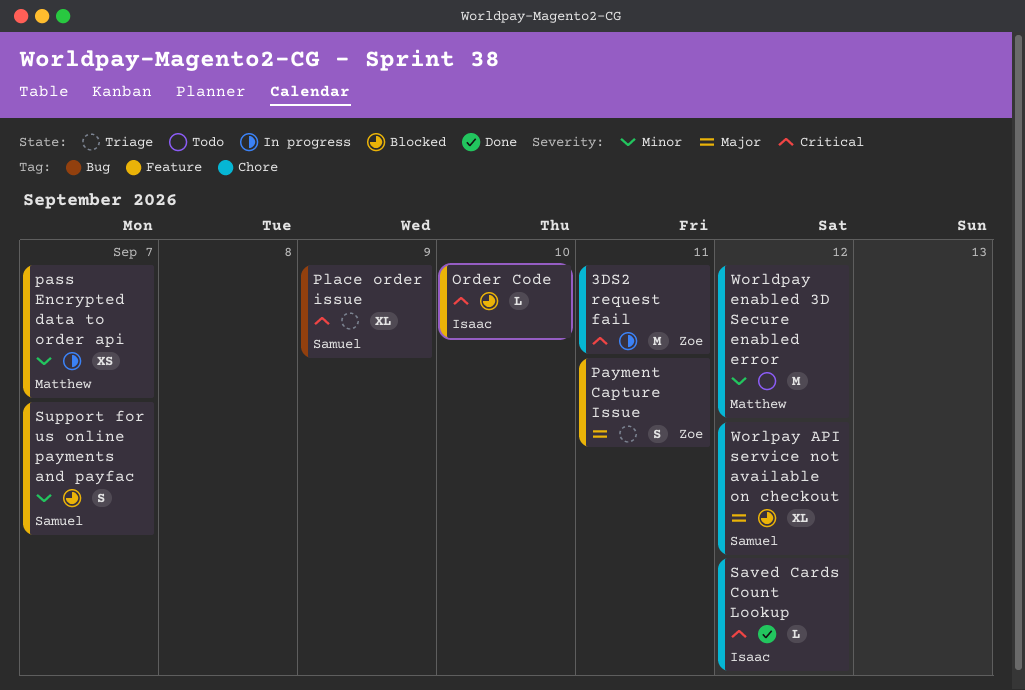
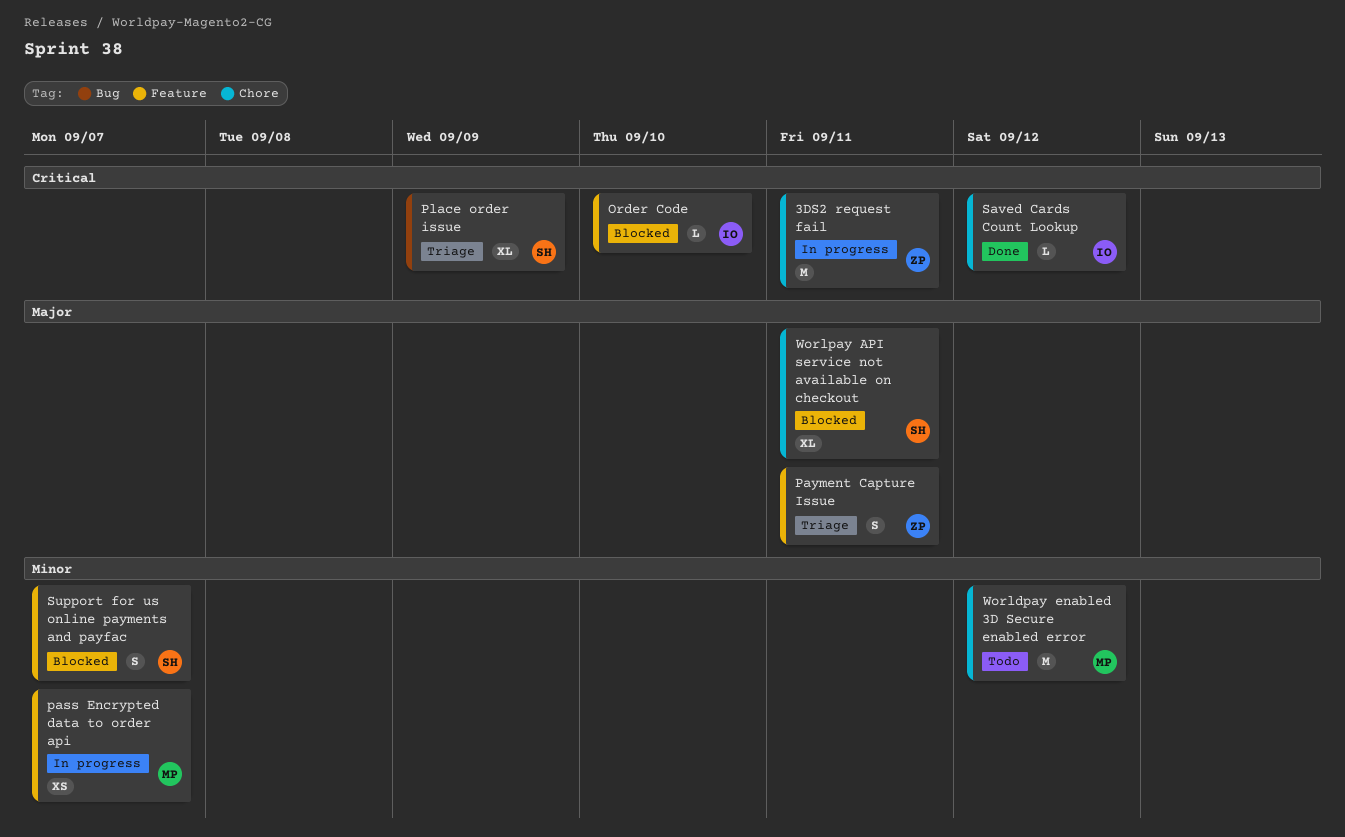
Worlpay API service not available on checkout, due: Sep 12 -> Sep 11

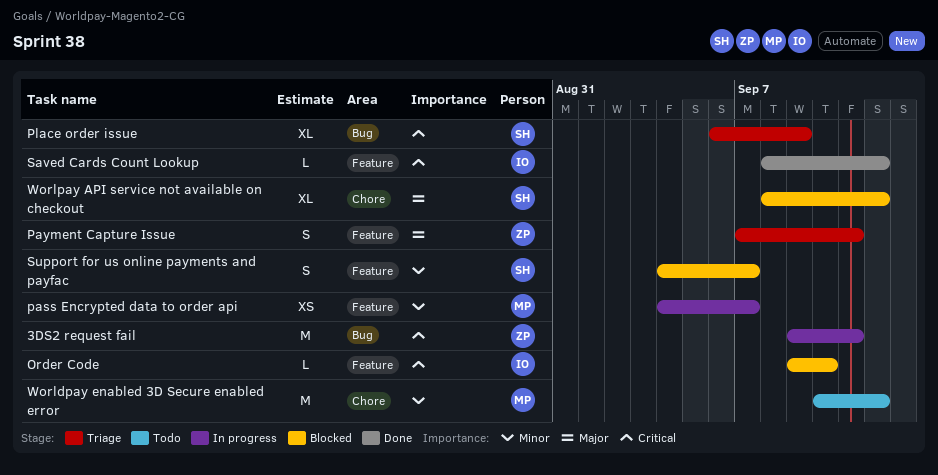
3DS2 request fail, label: Chore -> Bug
Saved Cards Count Lookup, label: Chore -> Feature
Worlpay API service not available on checkout, due: Sep 11 -> Sep 12

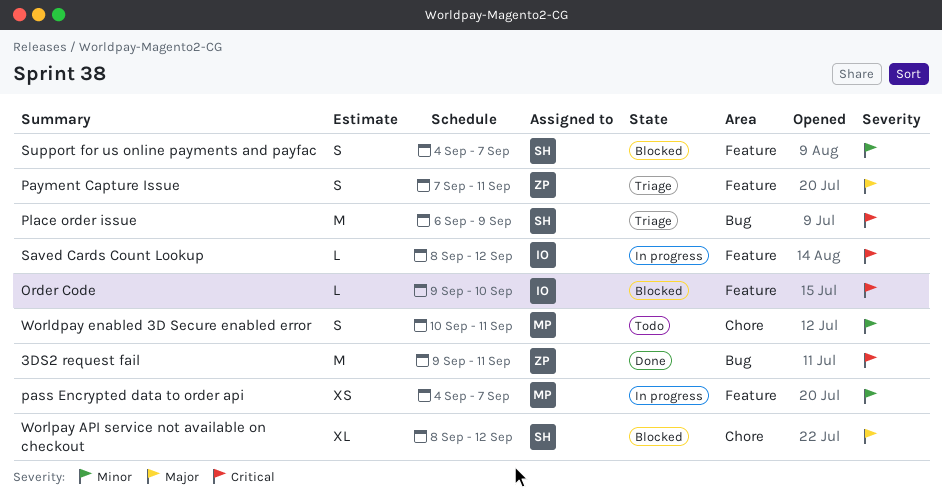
3DS2 request fail, status: In progress -> Done
Place order issue, estimate: XL -> M
Saved Cards Count Lookup, status: Done -> In progress
Worldpay enabled 3D Secure enabled error, estimate: M -> S
Worldpay enabled 3D Secure enabled error, due: Sep 12 -> Sep 11

